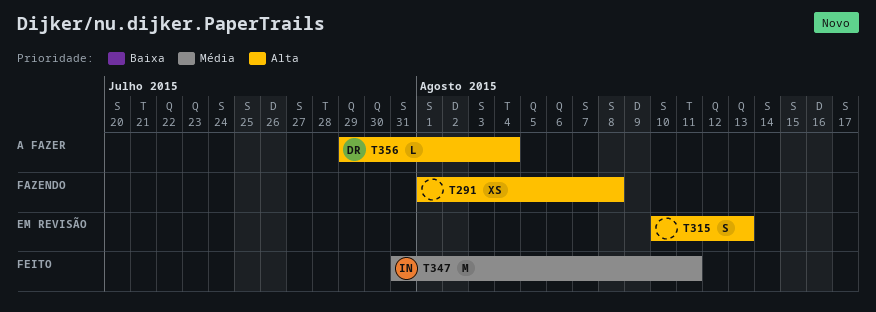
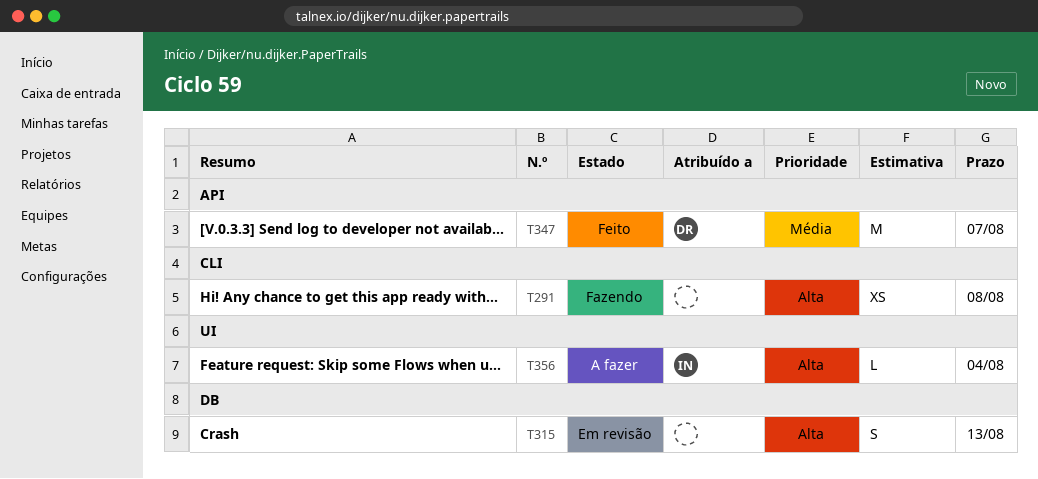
T347, owner: IN -> DR
T347, due: Aug 11 -> Aug 7
T356, owner: DR -> IN

